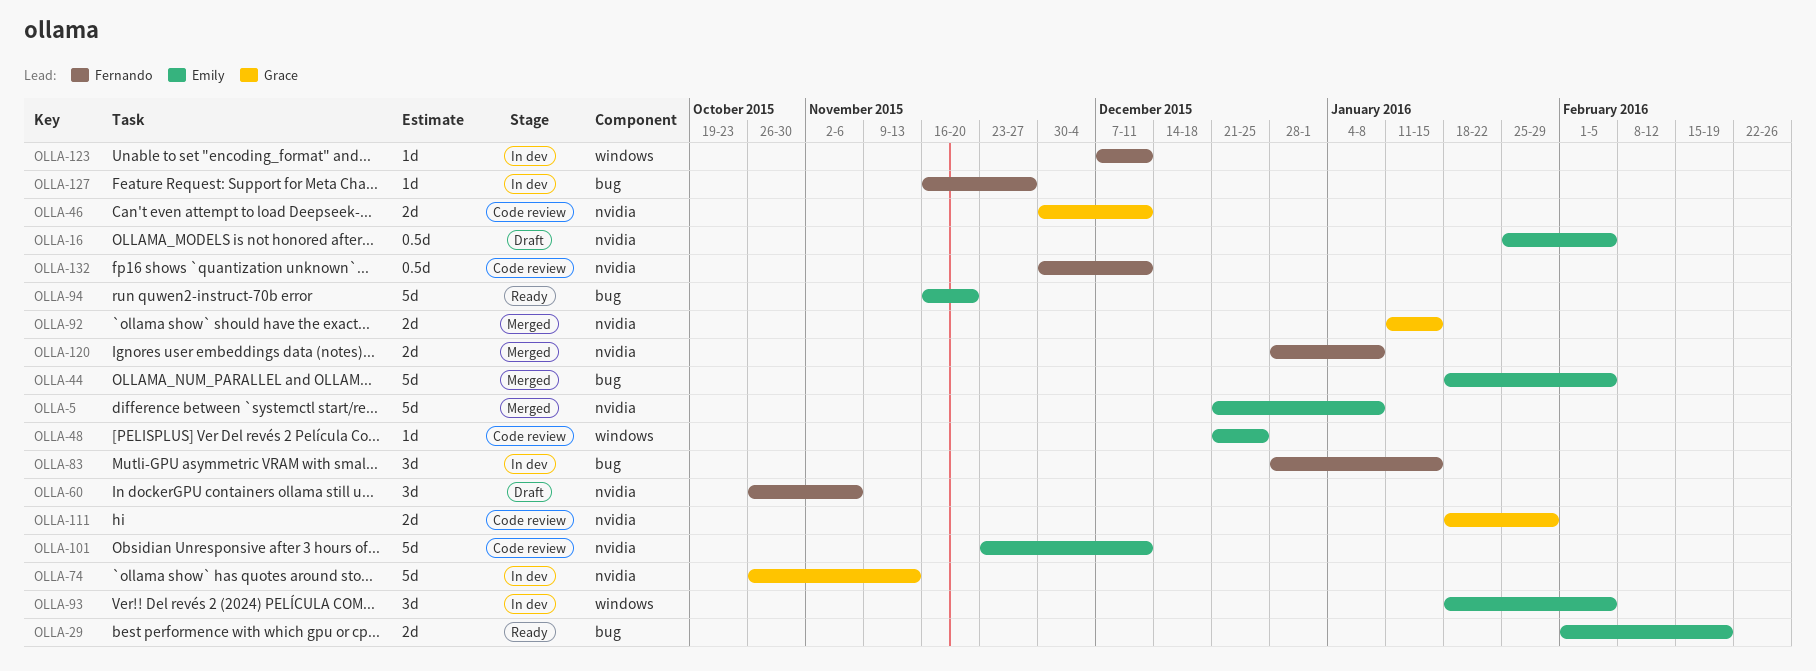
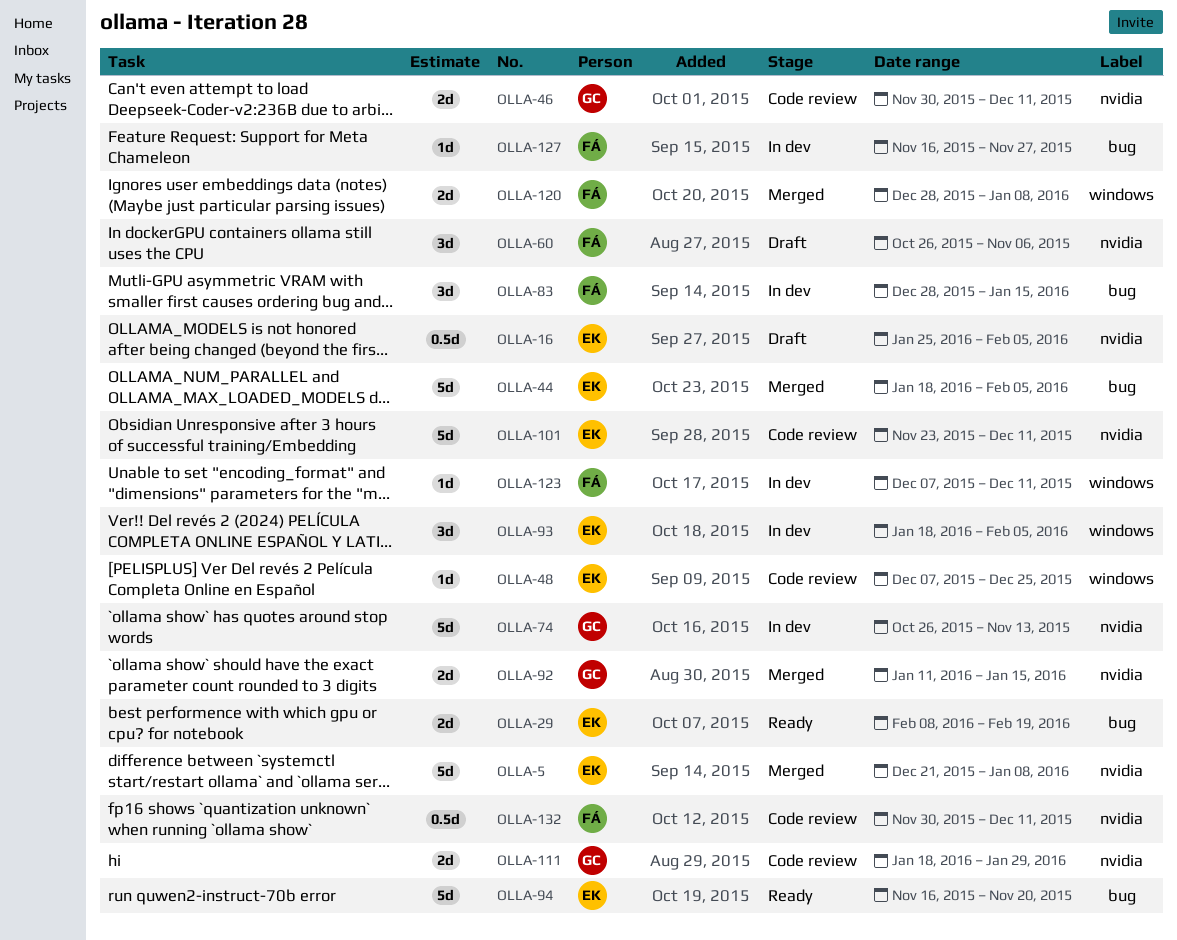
OLLA-29, start: Feb 1 -> Feb 8
OLLA-48, start: Dec 21 -> Dec 7
OLLA-120, label: nvidia -> windows

